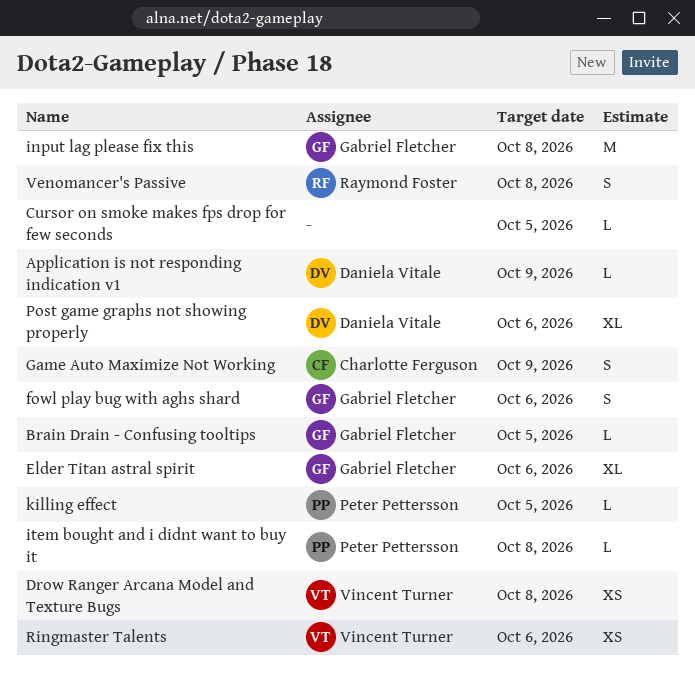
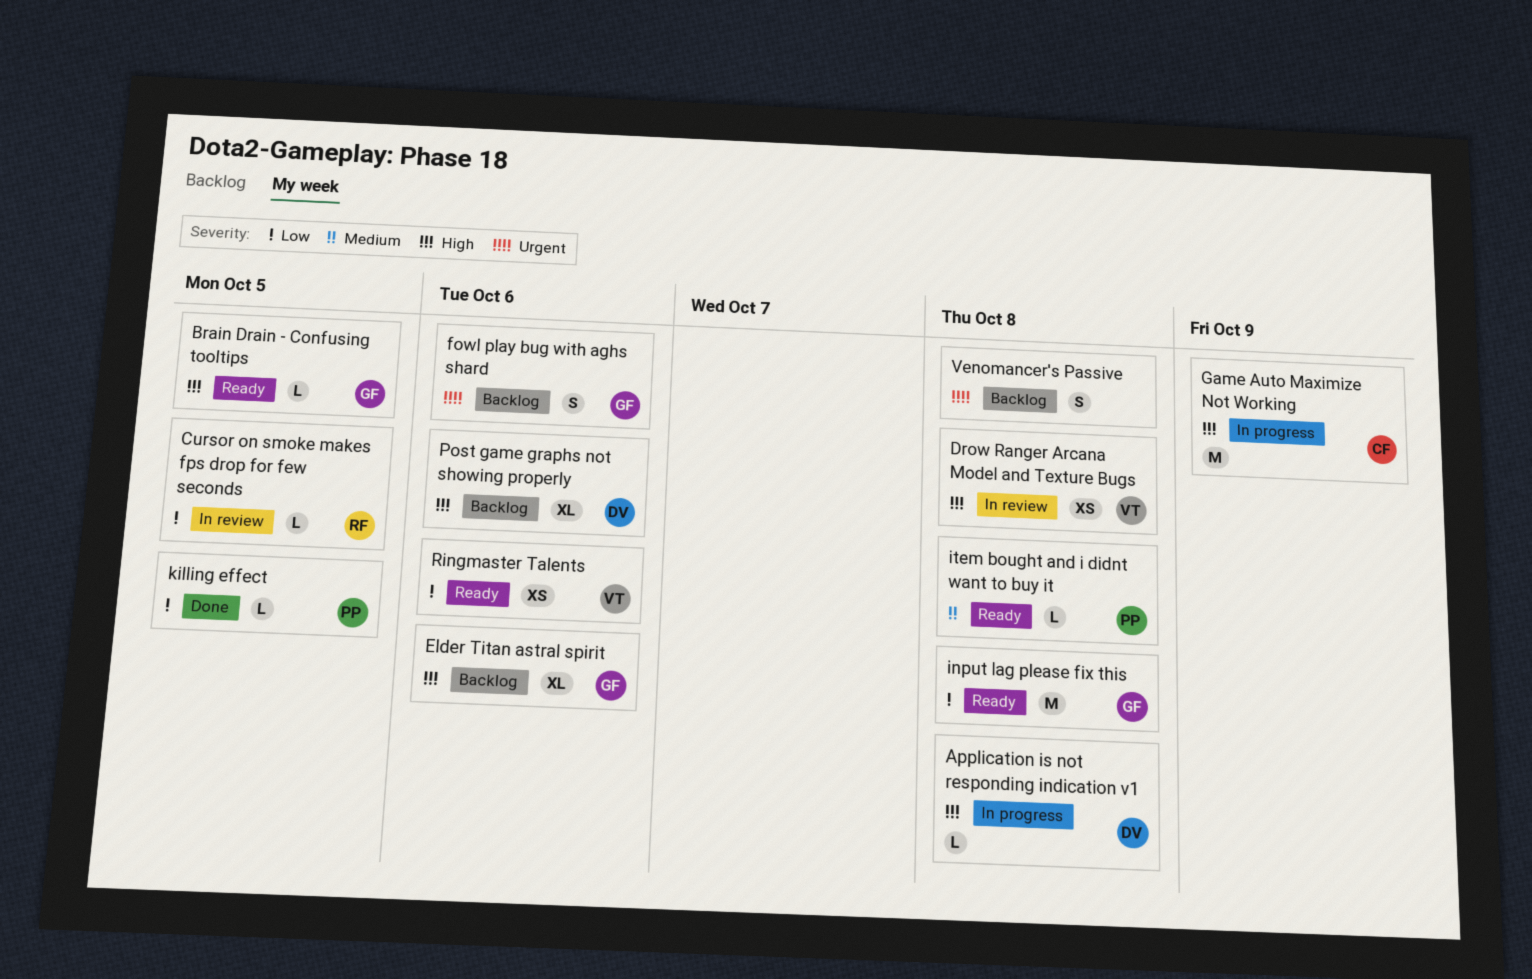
Application is not responding indication v1, due: Oct 9 -> Oct 8
Cursor on smoke makes fps drop for few seconds, owner: none -> Raymond Foster
Game Auto Maximize Not Working, estimate: S -> M
Venomancer's Passive, owner: Raymond Foster -> none

